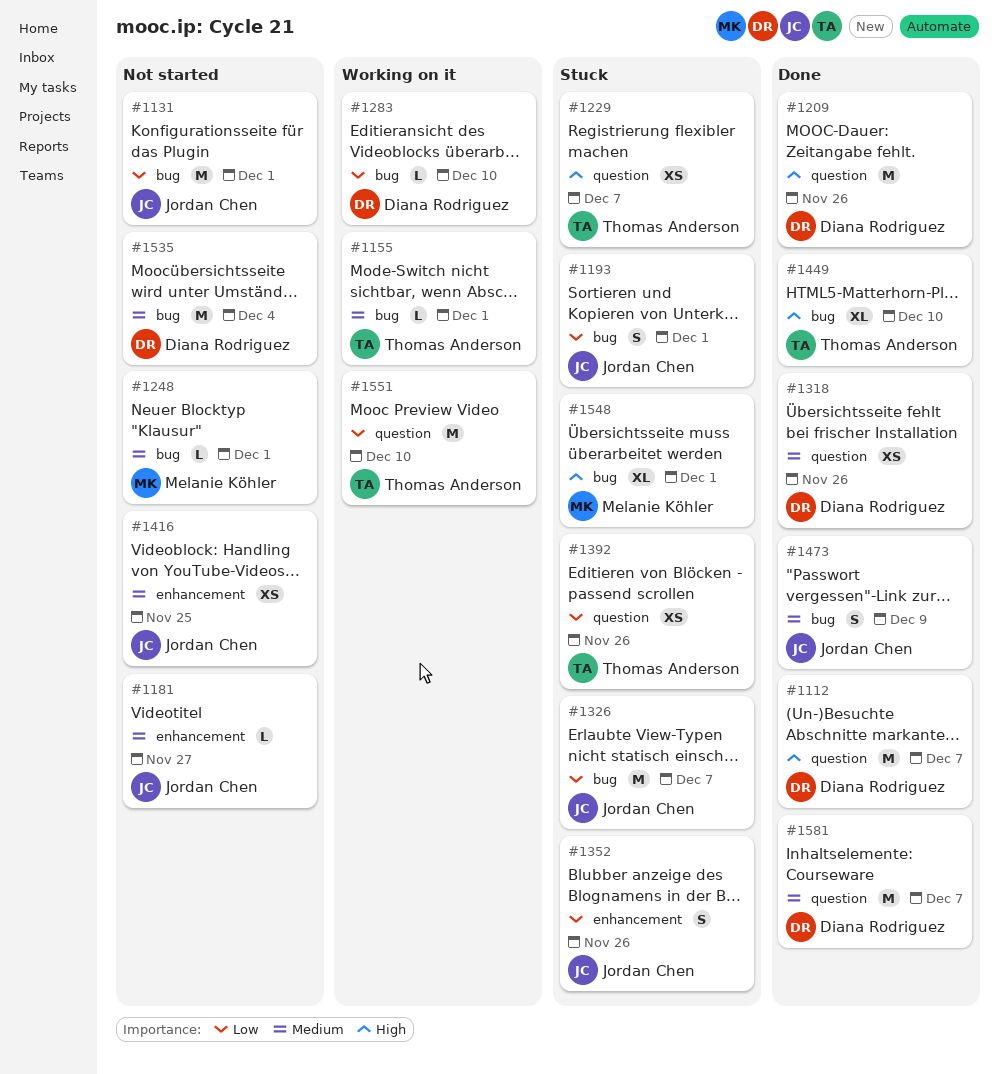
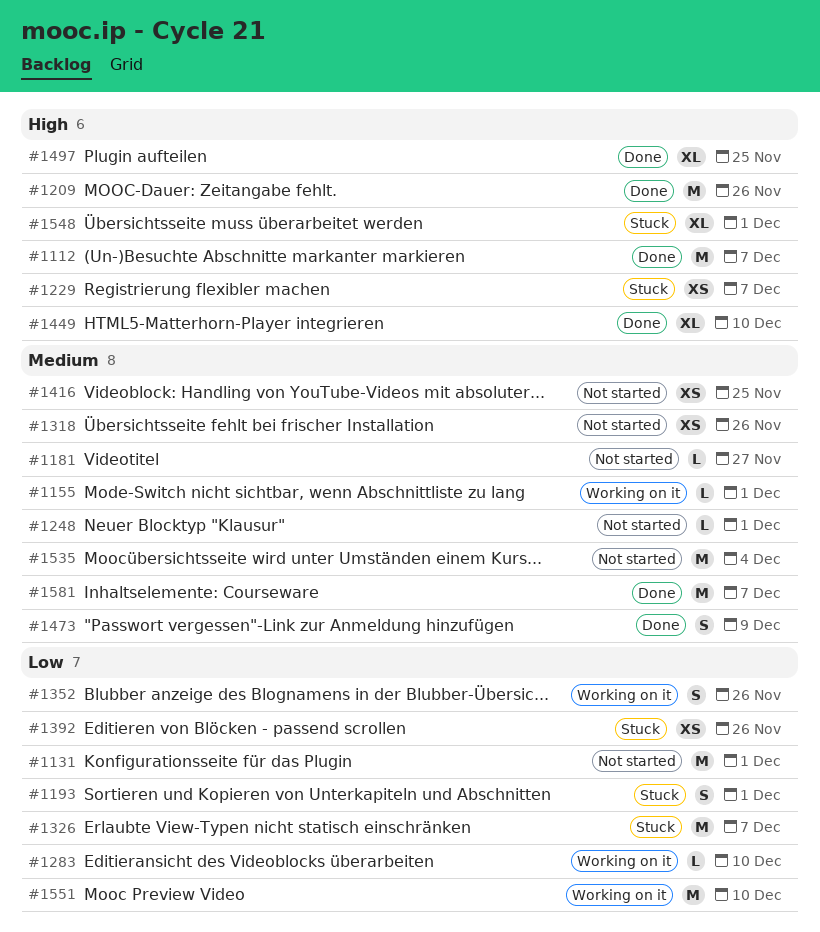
#1318, status: Done -> Not started
#1352, status: Stuck -> Working on it
#1497: none -> present

